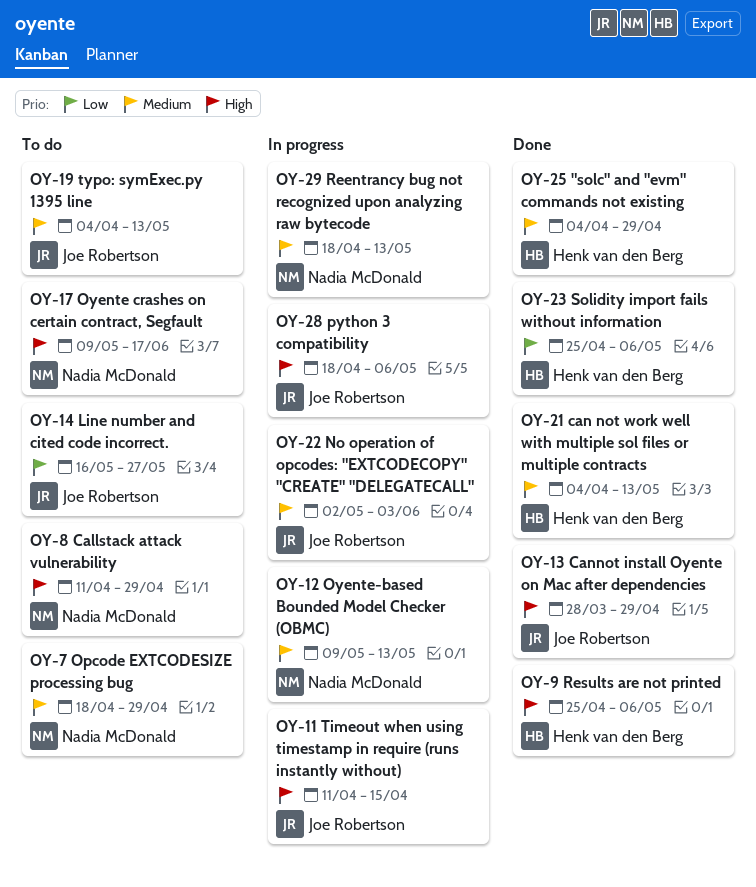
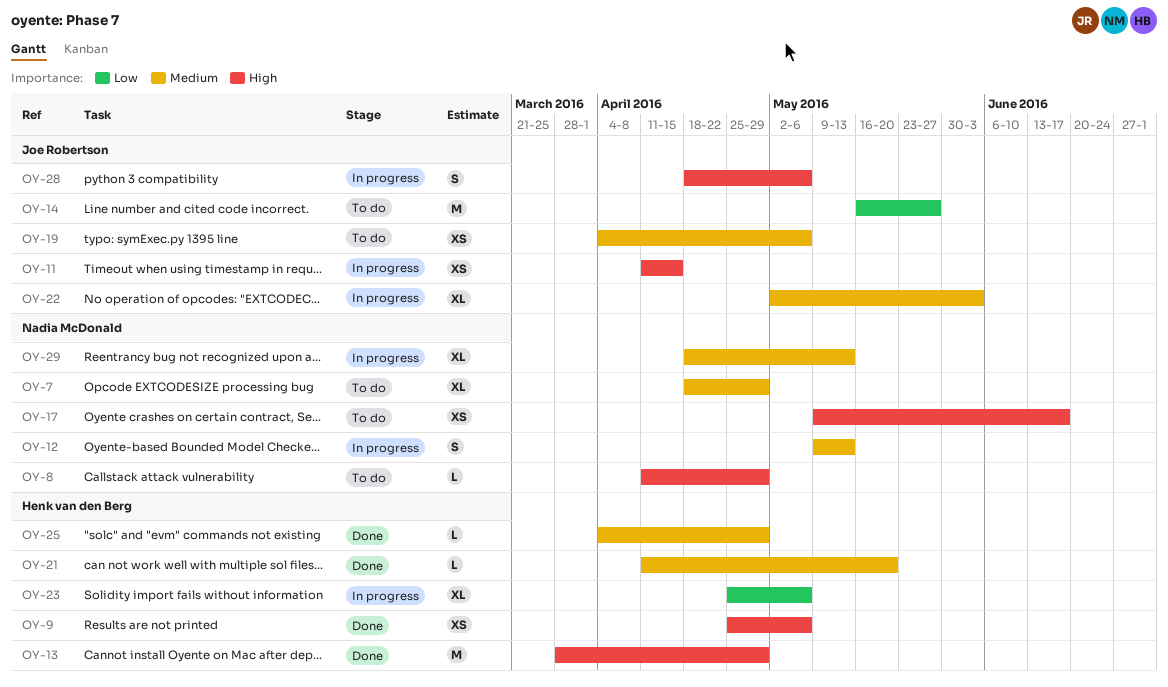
OY-13, owner: Joe Robertson -> Henk van den Berg
OY-19, due: May 13 -> May 6
OY-21, start: Apr 4 -> Apr 11
OY-21, due: May 13 -> May 20
OY-23, status: Done -> In progress

